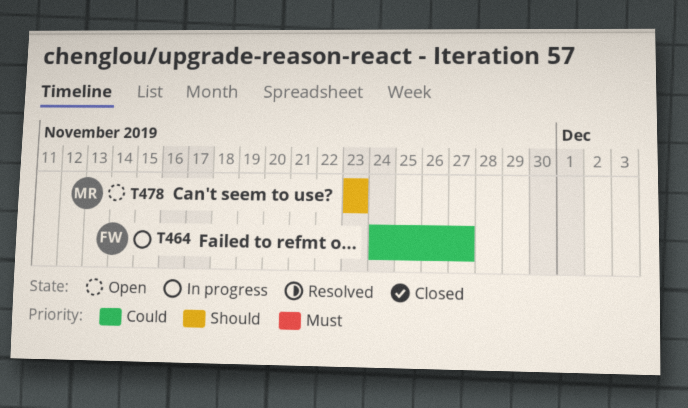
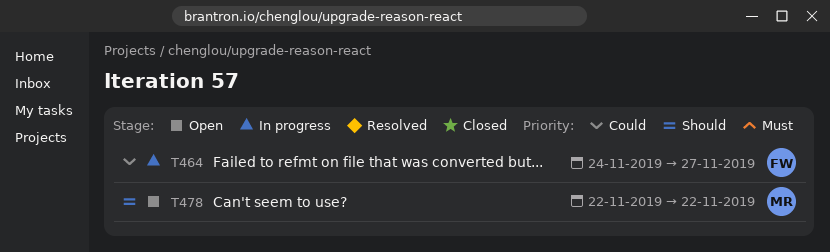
T478, start: Nov 23 -> Nov 22
T478, due: Nov 23 -> Nov 22

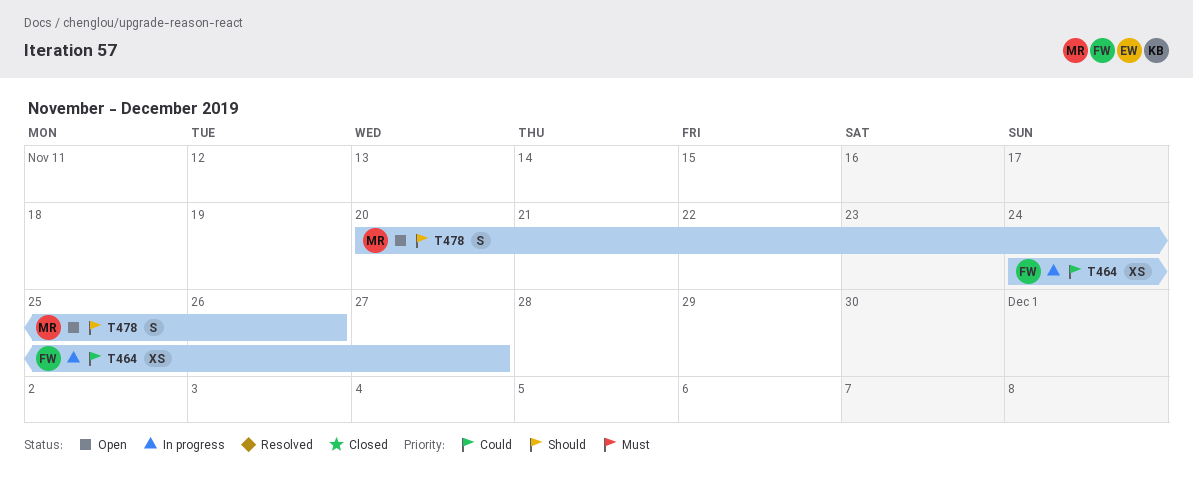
T478, start: Nov 22 -> Nov 20
T478, due: Nov 22 -> Nov 26

